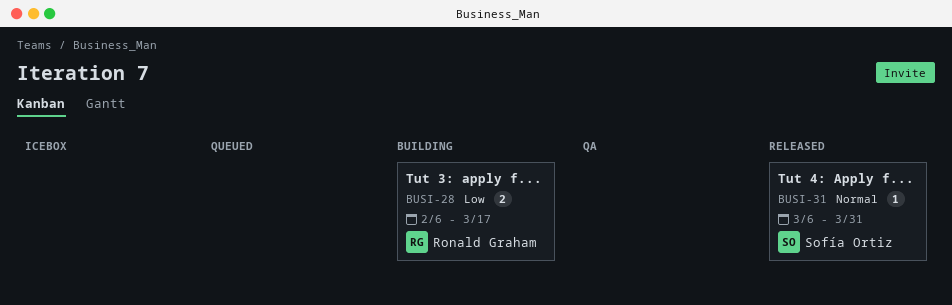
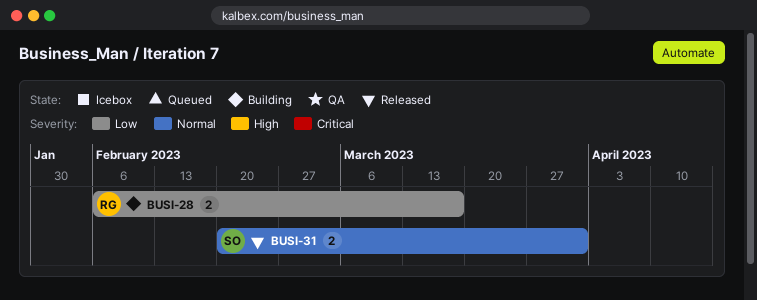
BUSI-31, estimate: 1 -> 2
BUSI-31, start: Mar 6 -> Feb 20

